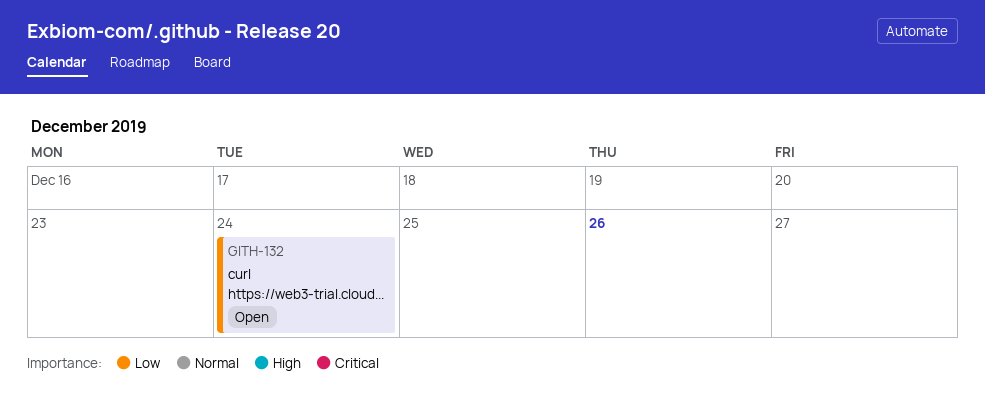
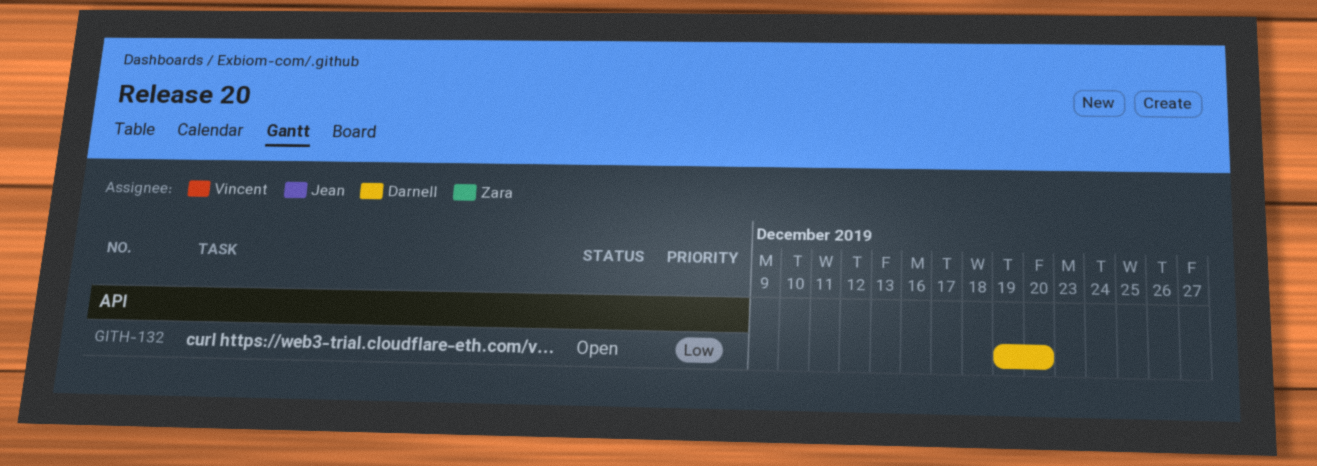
GITH-132, due: Dec 24 -> Dec 20

